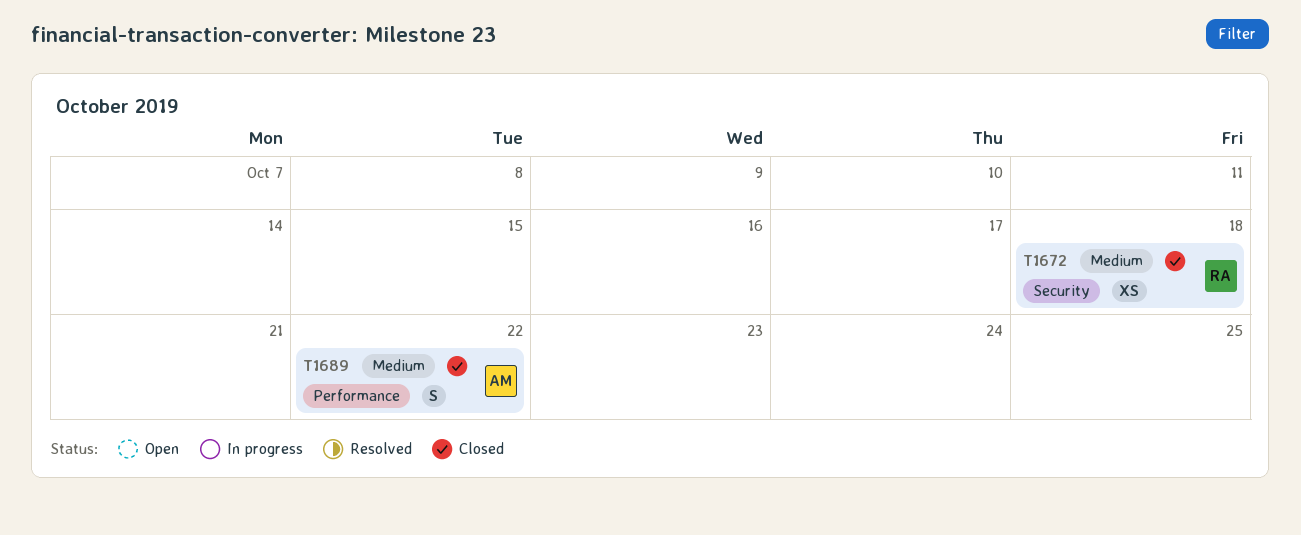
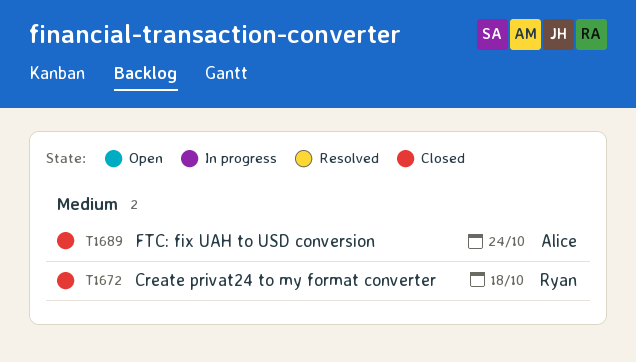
T1689, due: Oct 22 -> Oct 24

